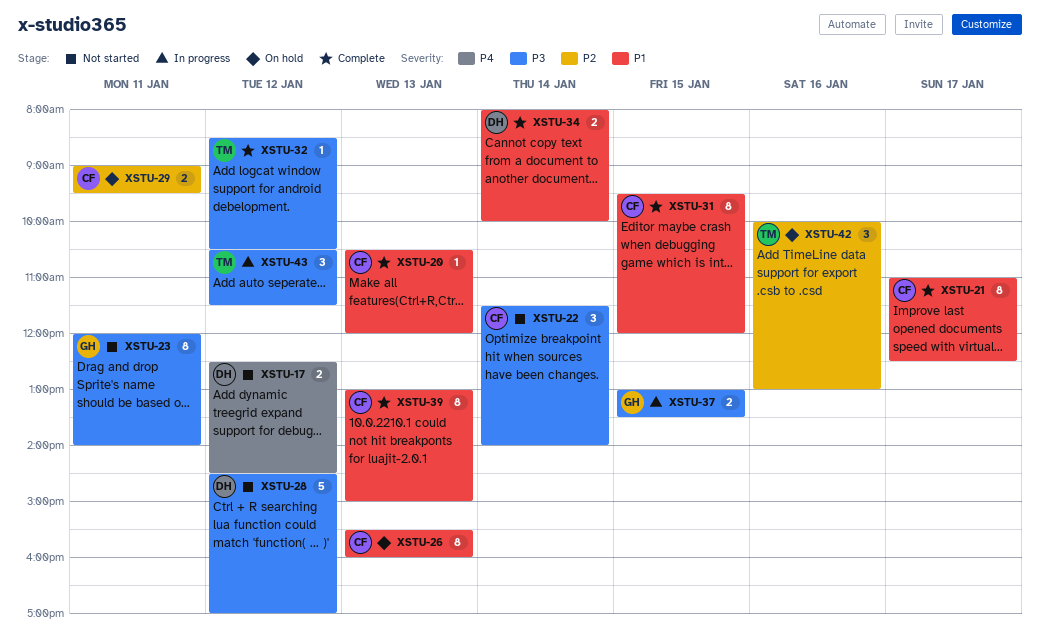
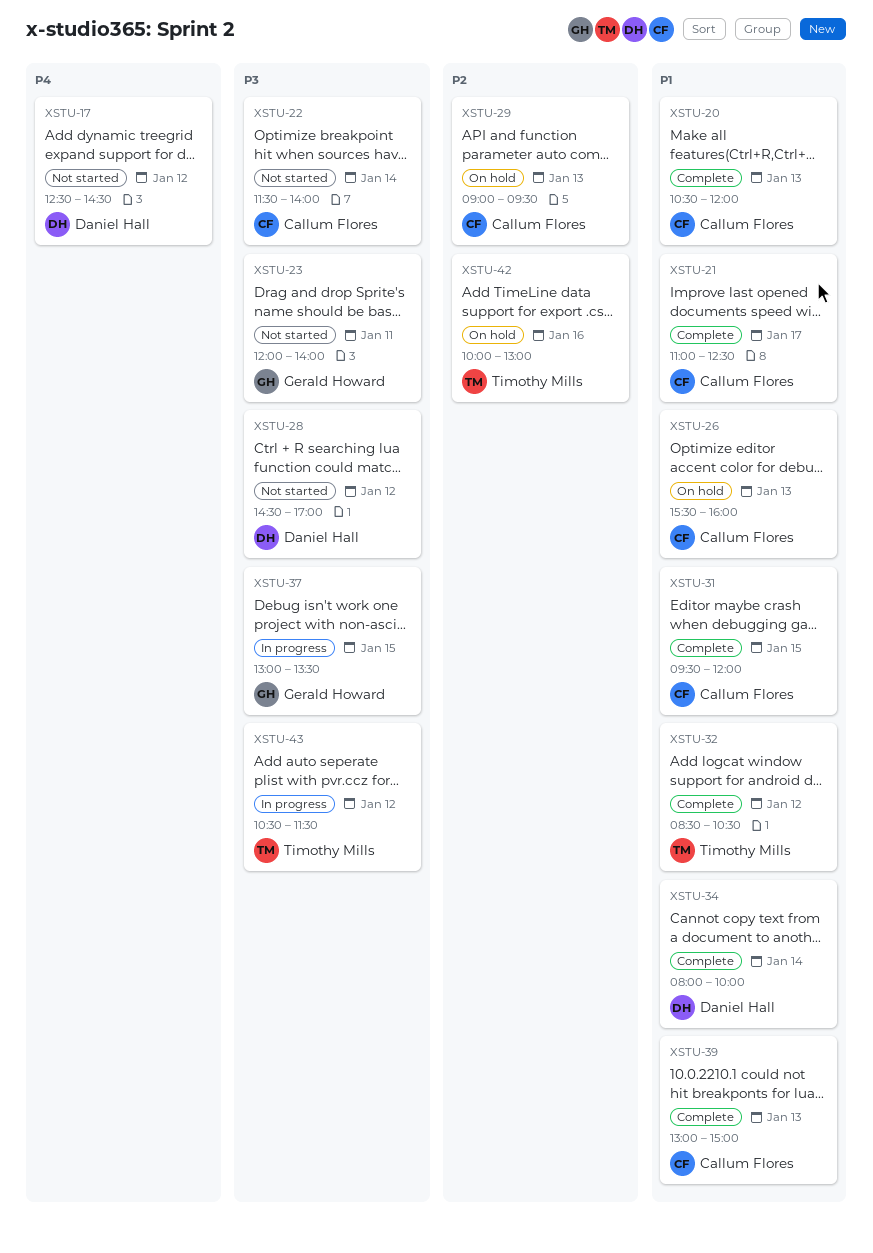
XSTU-29, day: Jan 11 -> Jan 13
XSTU-32, priority: P3 -> P1

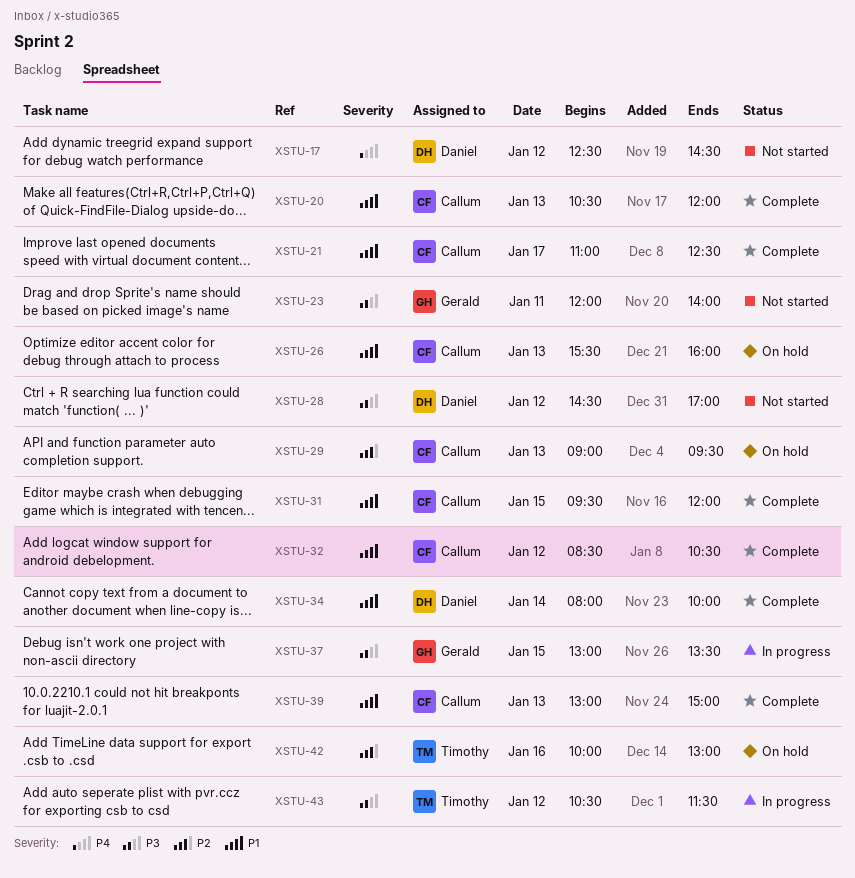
XSTU-22: present -> none
XSTU-32, owner: Timothy Mills -> Callum Flores

